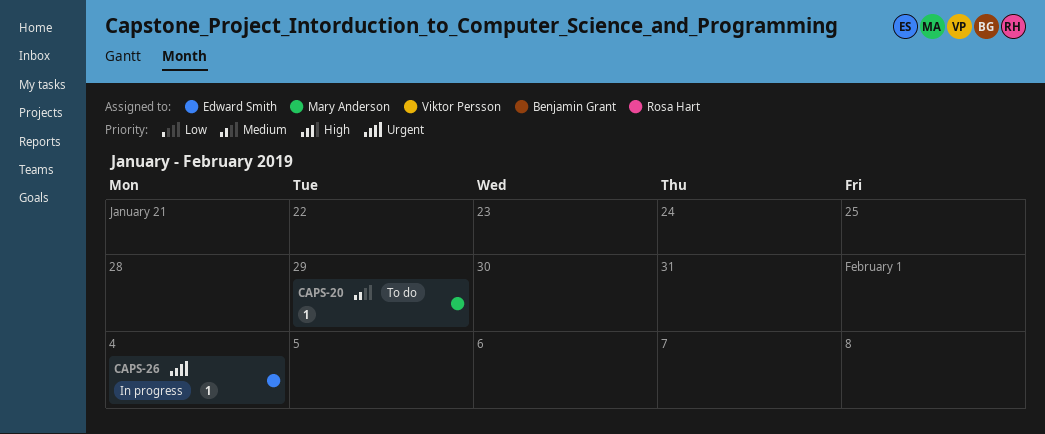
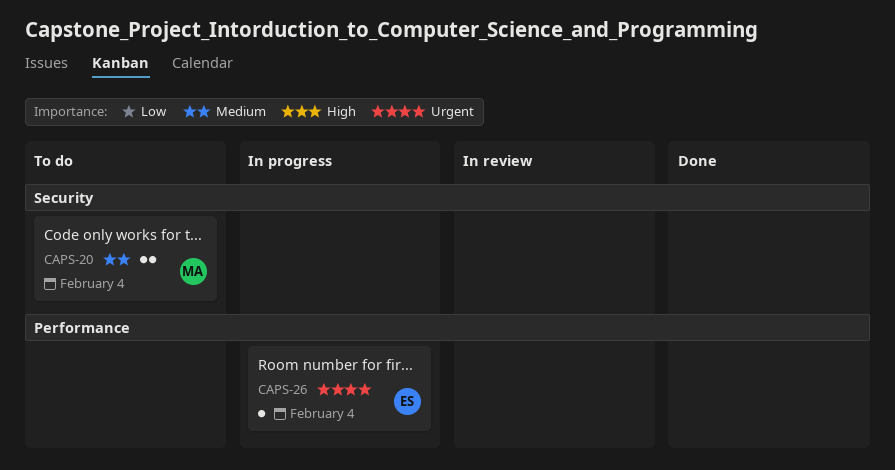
CAPS-20, estimate: 1 -> 2
CAPS-20, due: Jan 29 -> Feb 4

